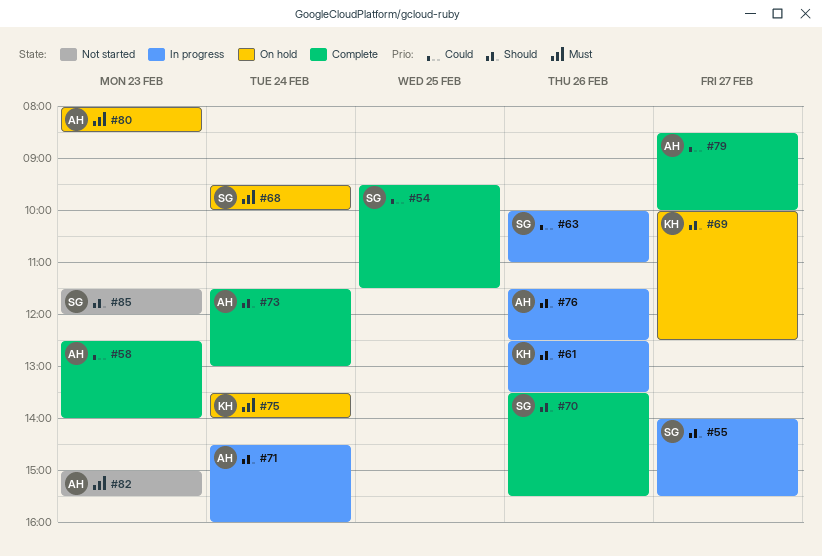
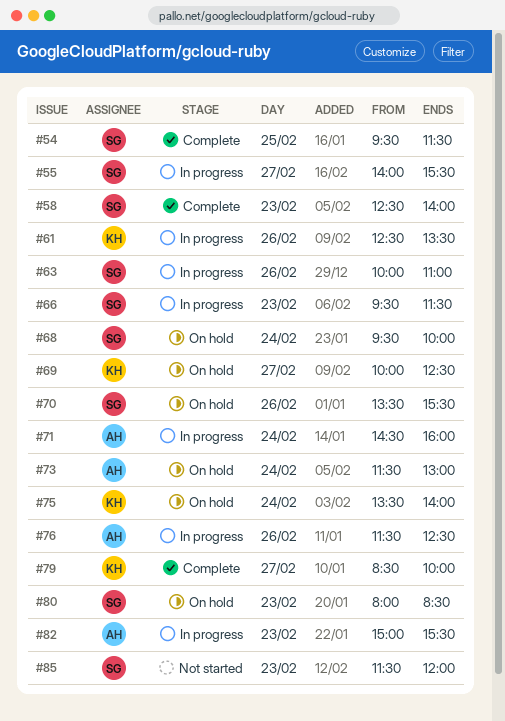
#58, owner: AH -> SG
#66: none -> present
#70, status: Complete -> On hold
#73, status: Complete -> On hold
#79, owner: AH -> KH
#80, owner: AH -> SG
#82, status: Not started -> In progress

